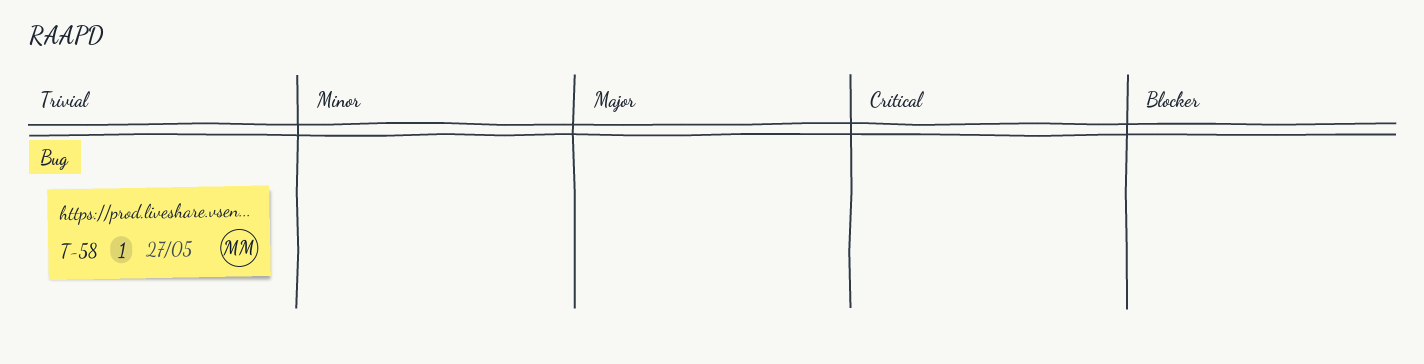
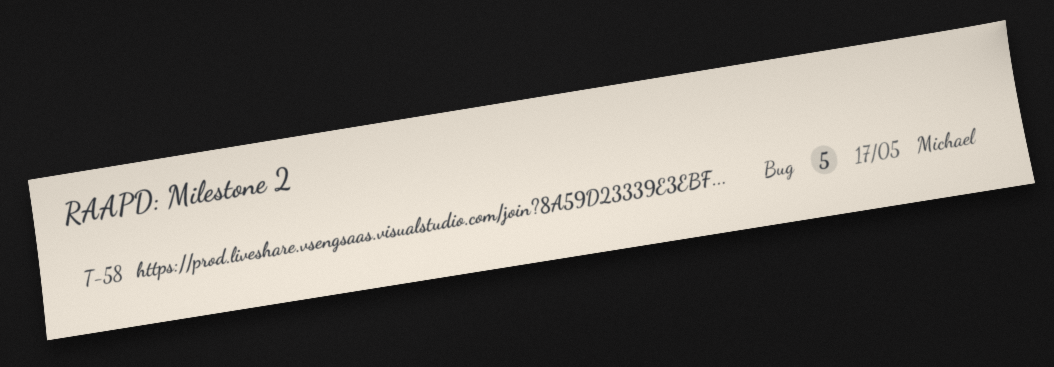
T-58, estimate: 1 -> 5
T-58, due: May 27 -> May 17

